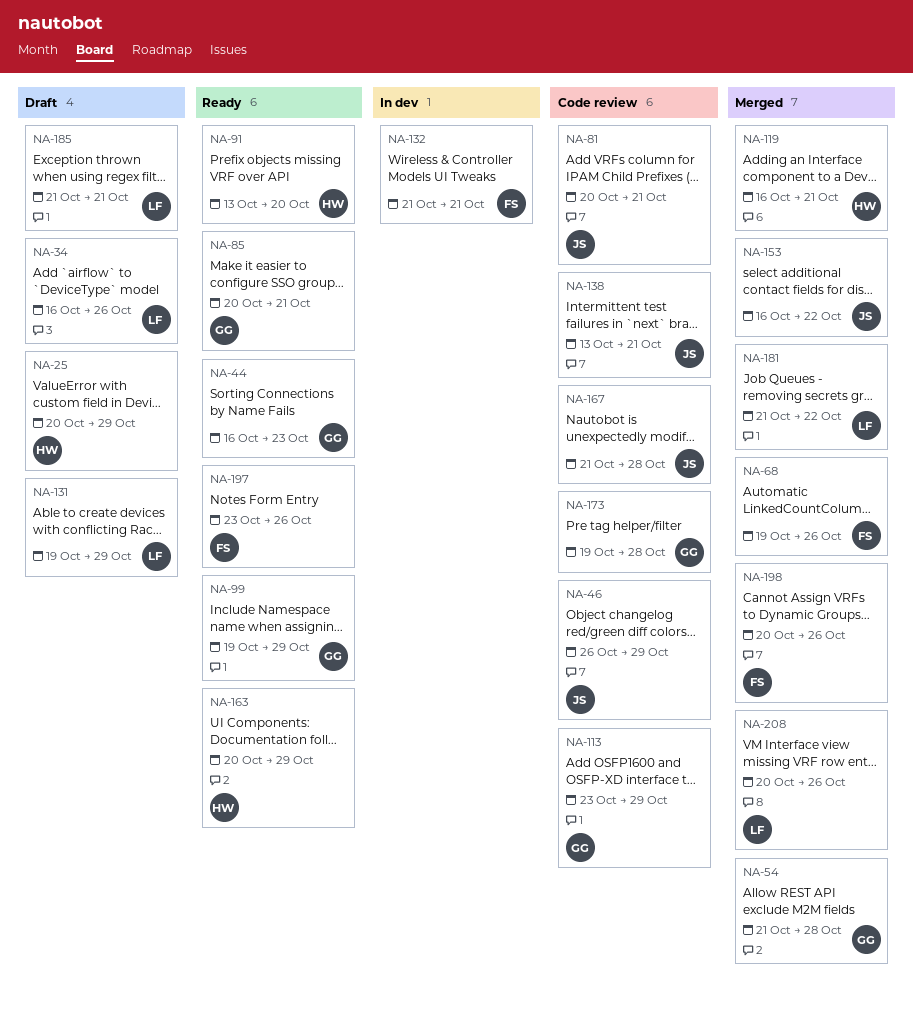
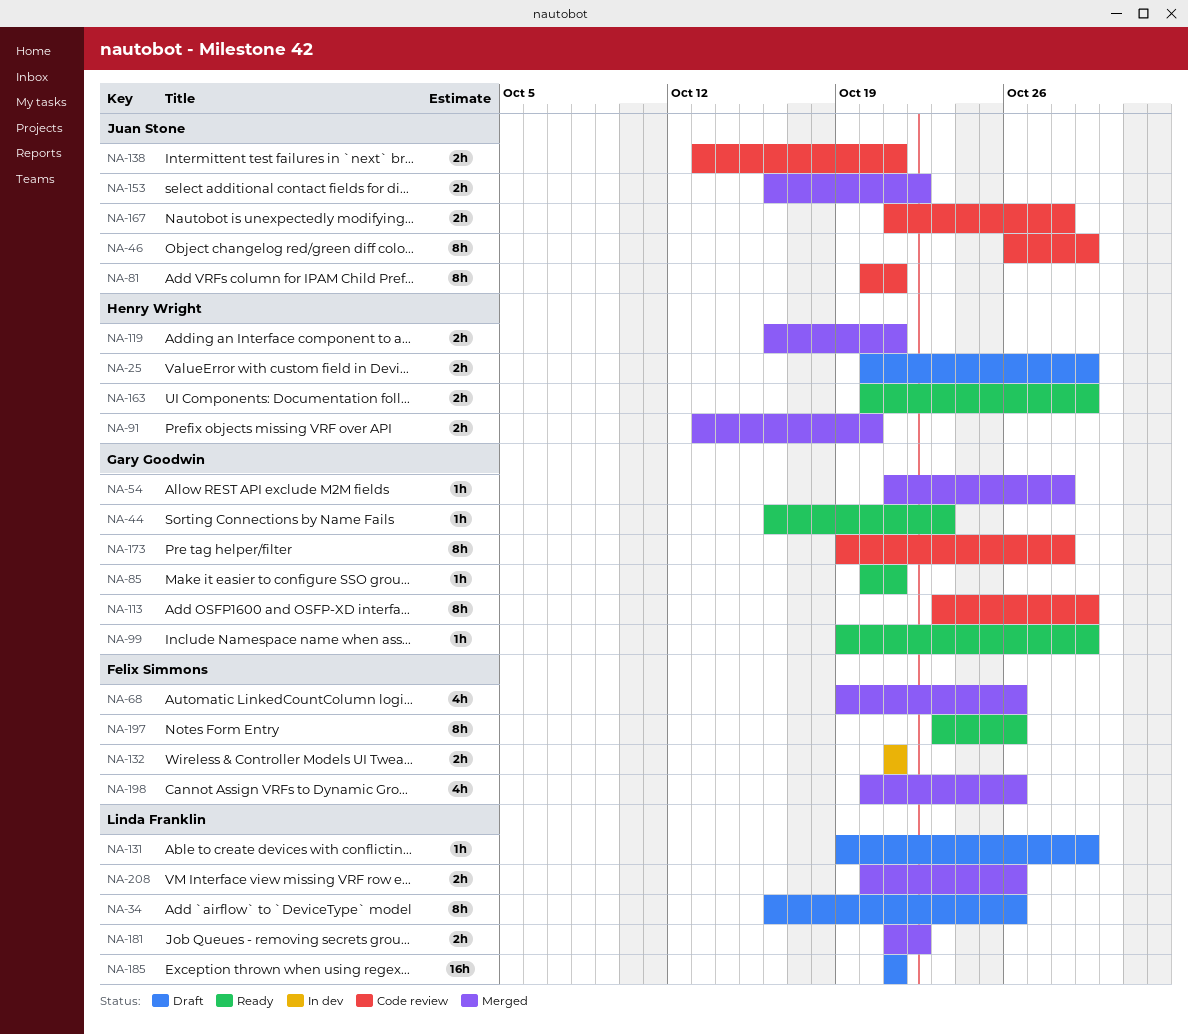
NA-91, status: Ready -> Merged

